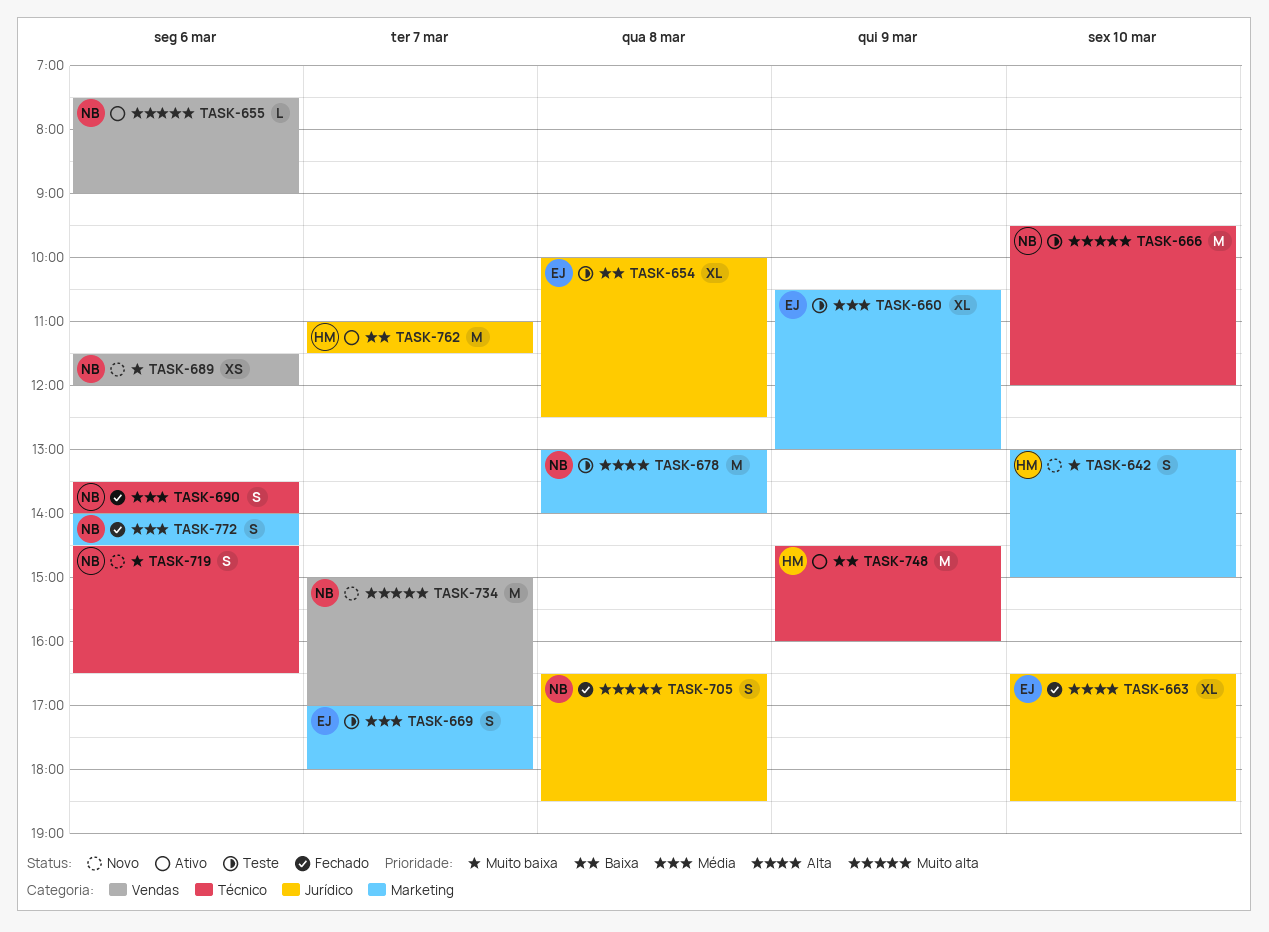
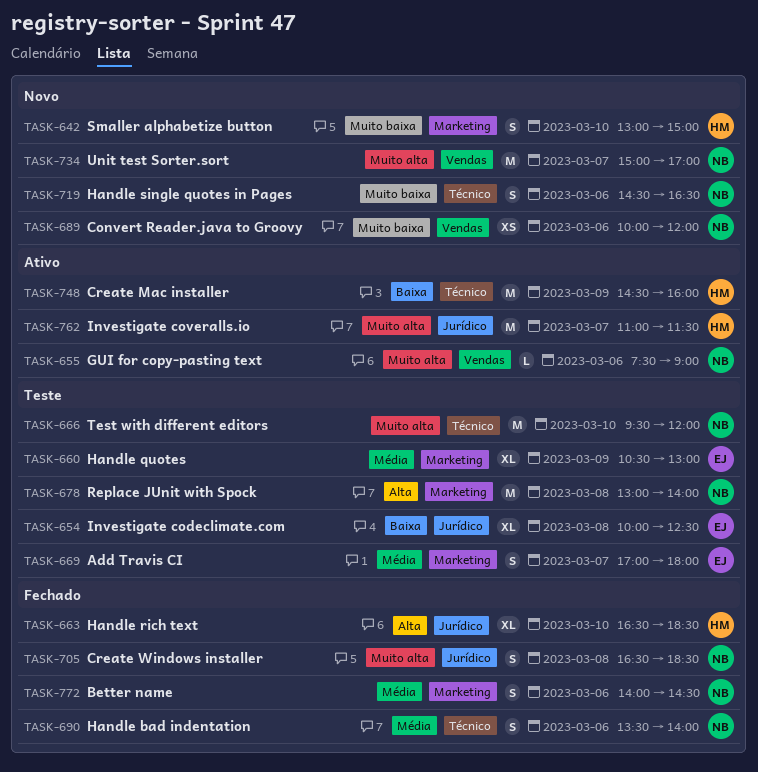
TASK-663, owner: EJ -> HM
TASK-689, begins: 11:30 -> 10:00
TASK-762, priority: Baixa -> Muito alta

